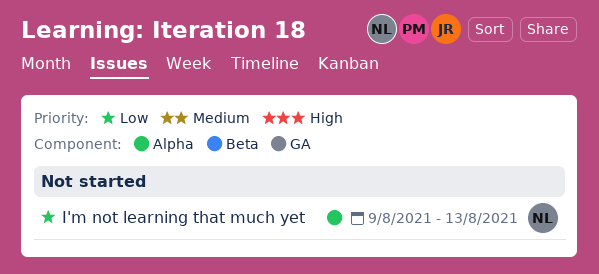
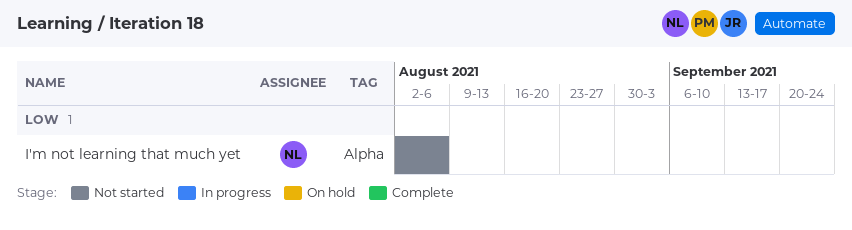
I'm not learning that much yet, start: Aug 9 -> Aug 2
I'm not learning that much yet, due: Aug 13 -> Aug 6

